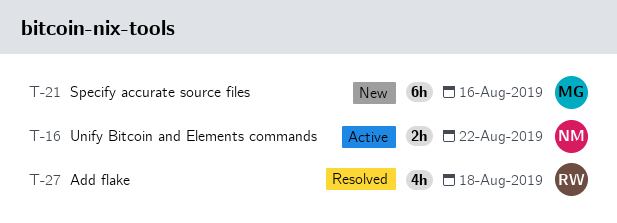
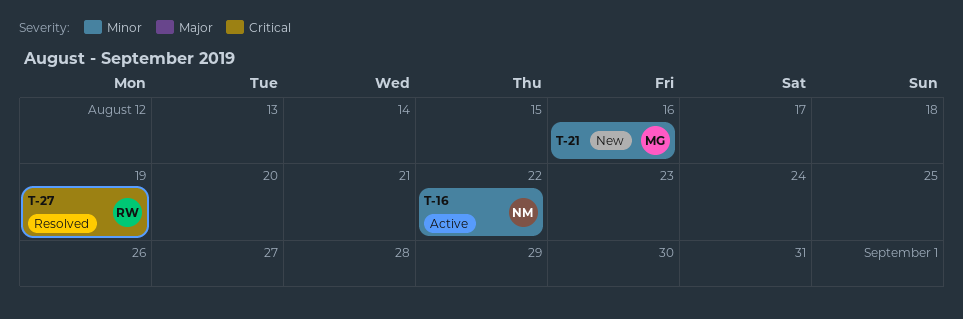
T-27, due: Aug 18 -> Aug 19

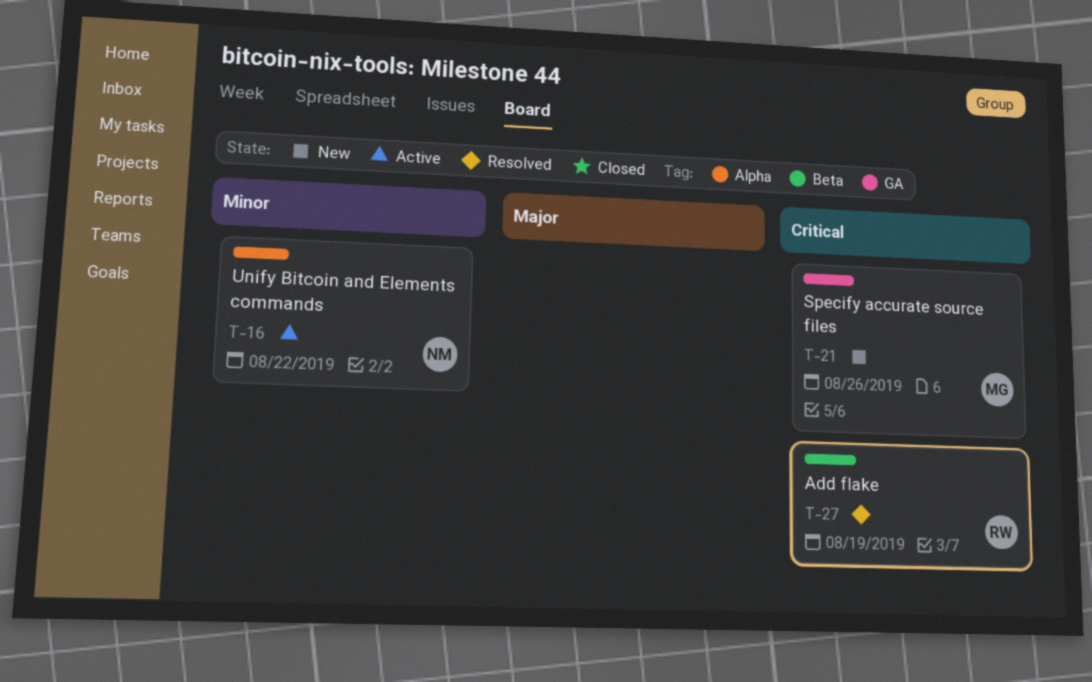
T-21, priority: Minor -> Critical
T-21, due: Aug 16 -> Aug 26

